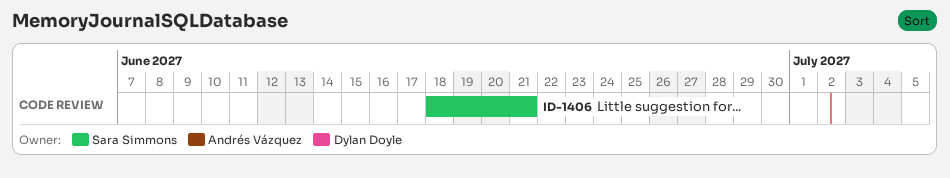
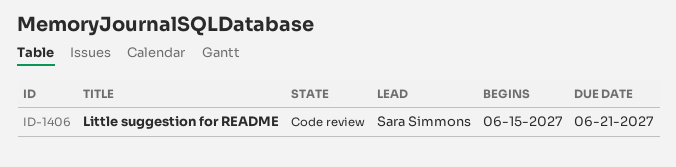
ID-1406, start: Jun 18 -> Jun 15

